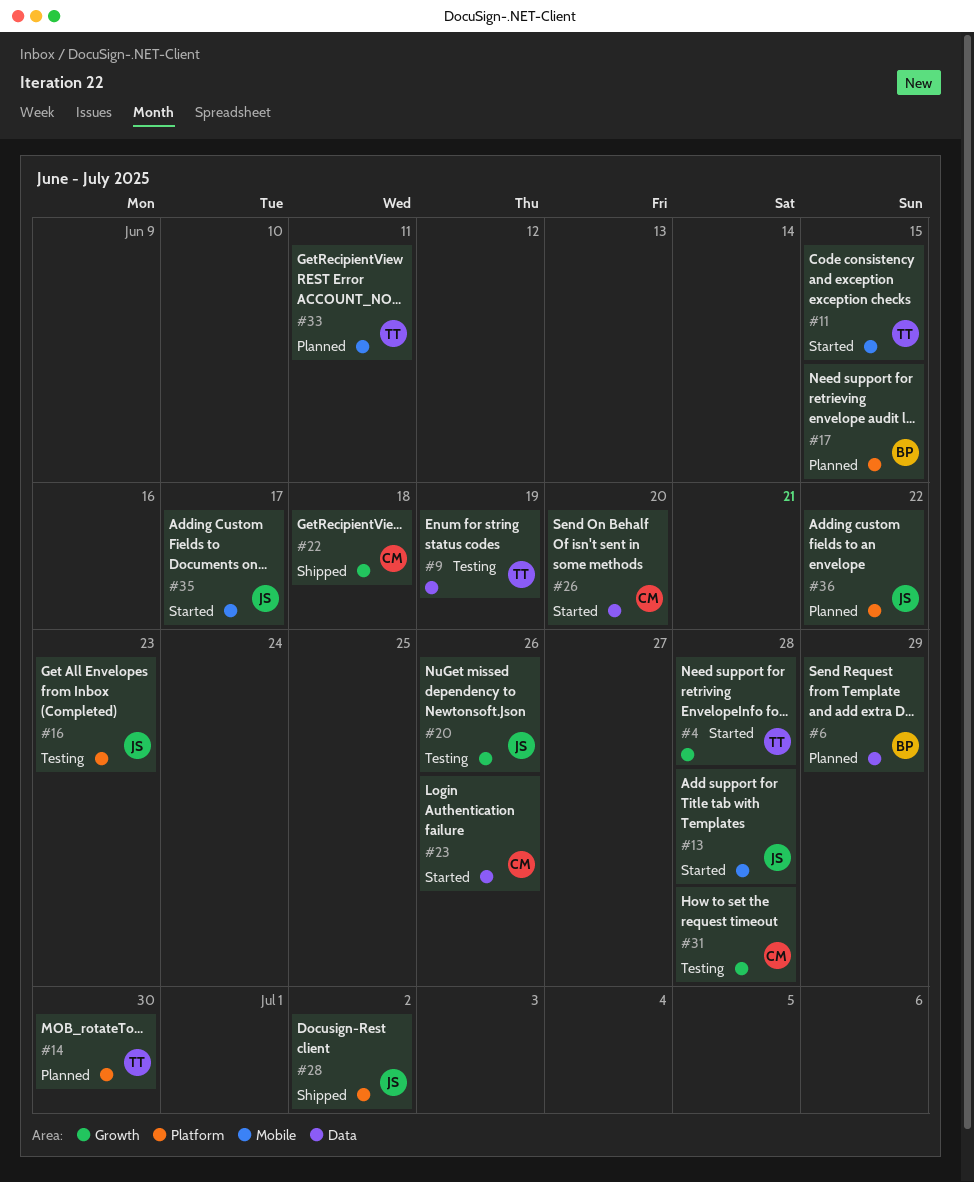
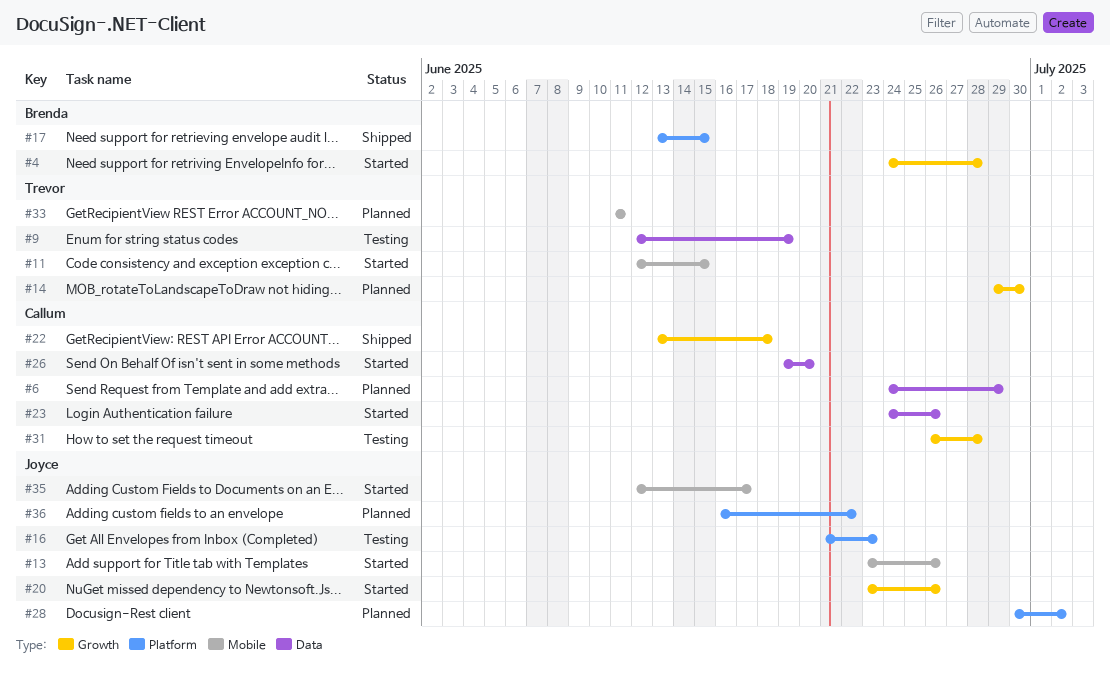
#4, owner: Trevor -> Brenda
#6, owner: Brenda -> Callum
#13, due: Jun 28 -> Jun 26
#14, label: Platform -> Growth
#17, status: Planned -> Shipped
#20, status: Testing -> Started
#28, status: Shipped -> Planned

